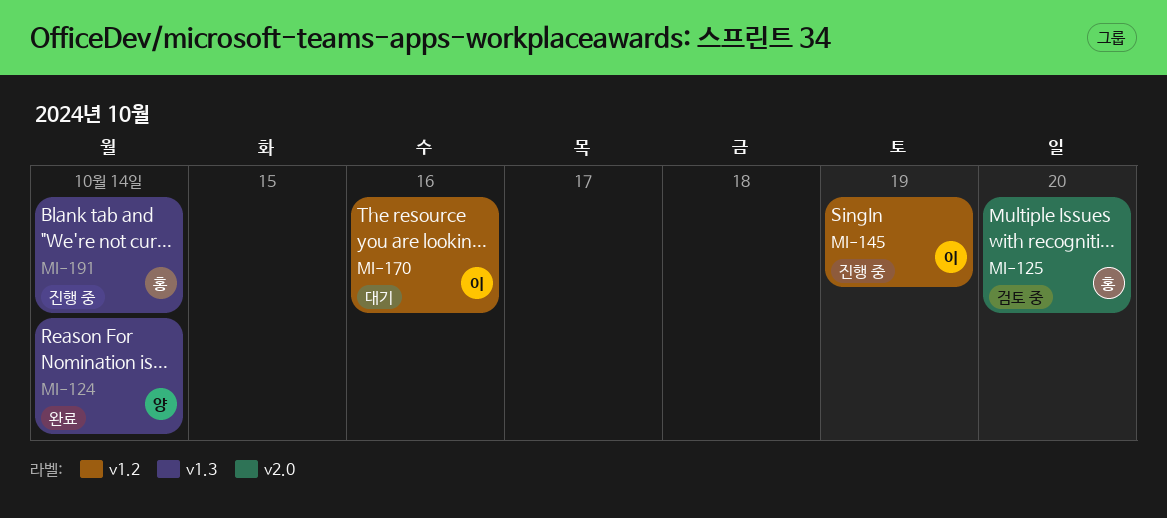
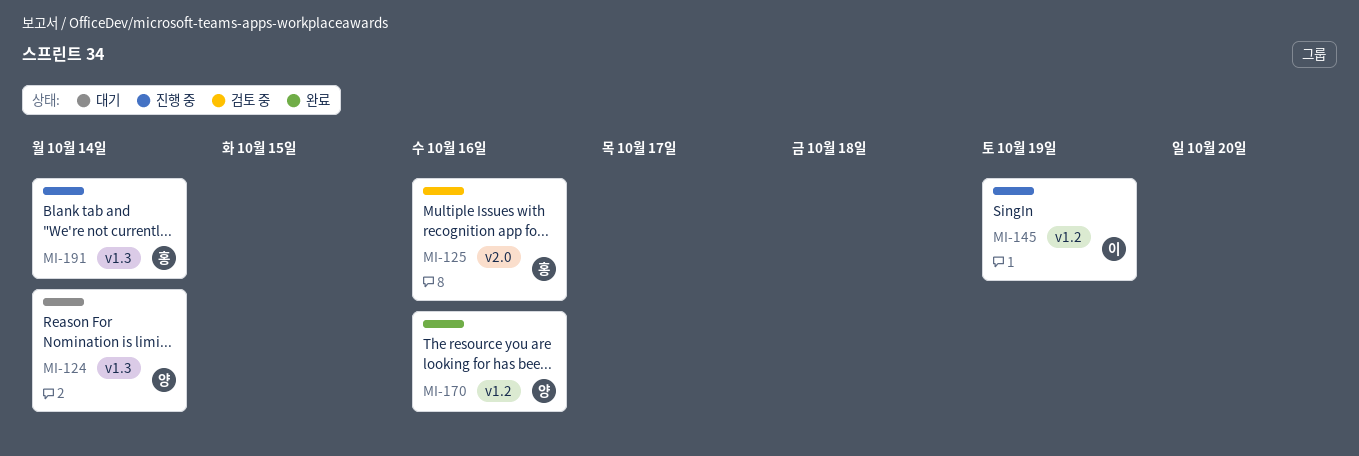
MI-124, status: 완료 -> 대기
MI-125, due: Oct 20 -> Oct 16
MI-170, status: 대기 -> 완료
MI-170, owner: 이 -> 양

